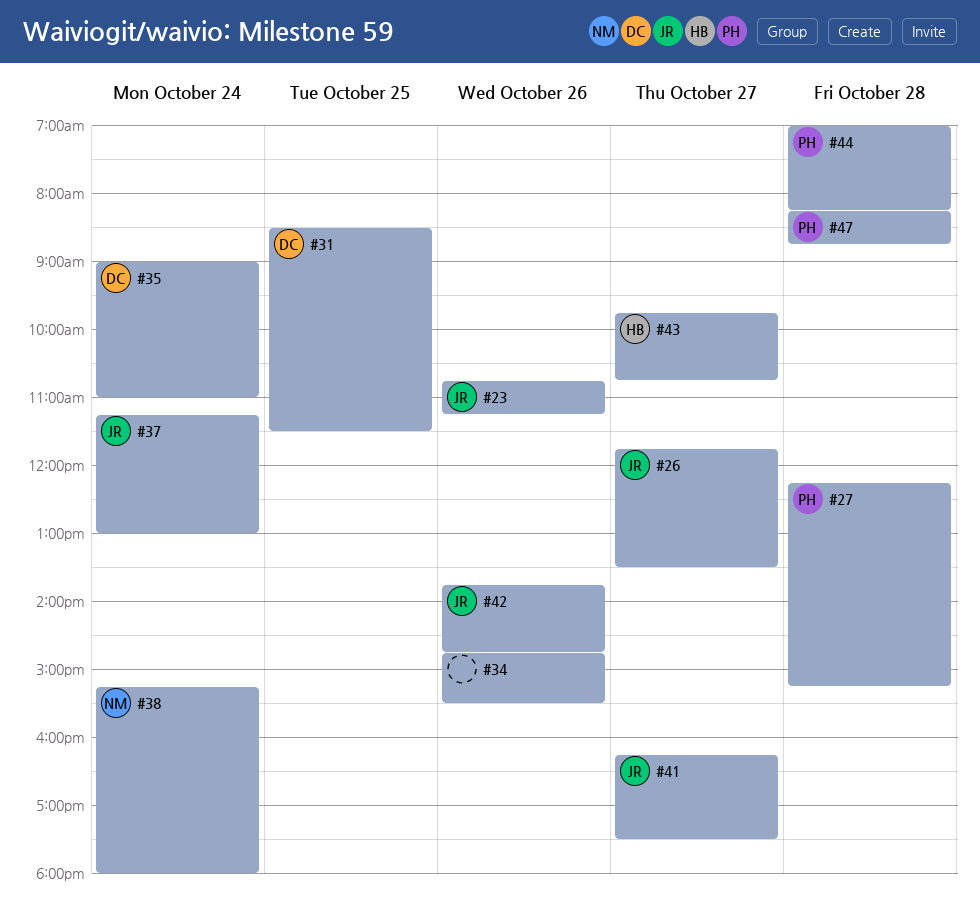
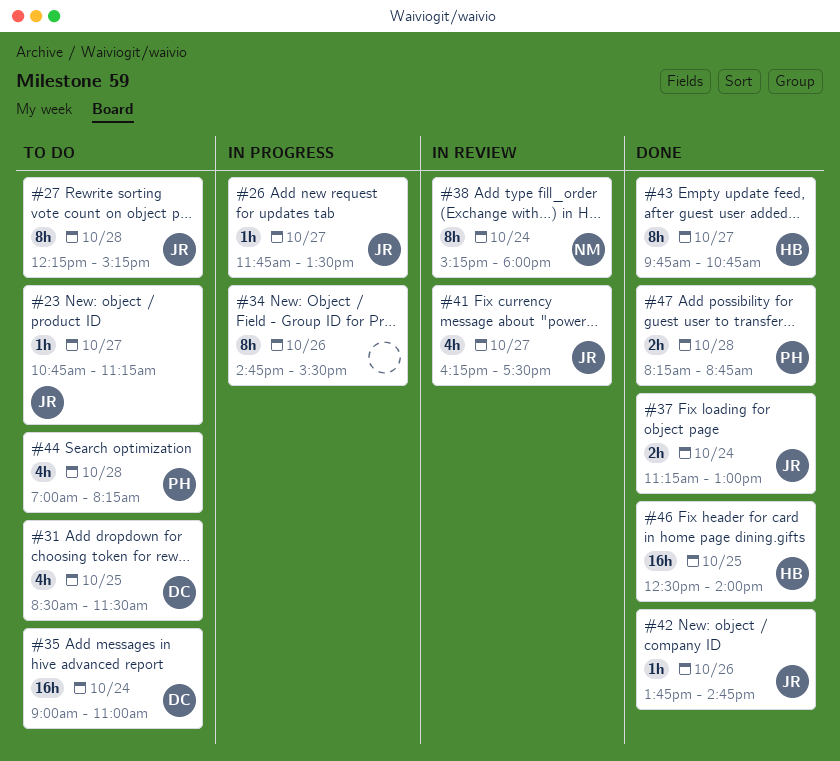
#23, day: Oct 26 -> Oct 27
#27, owner: PH -> JR
#46: none -> present

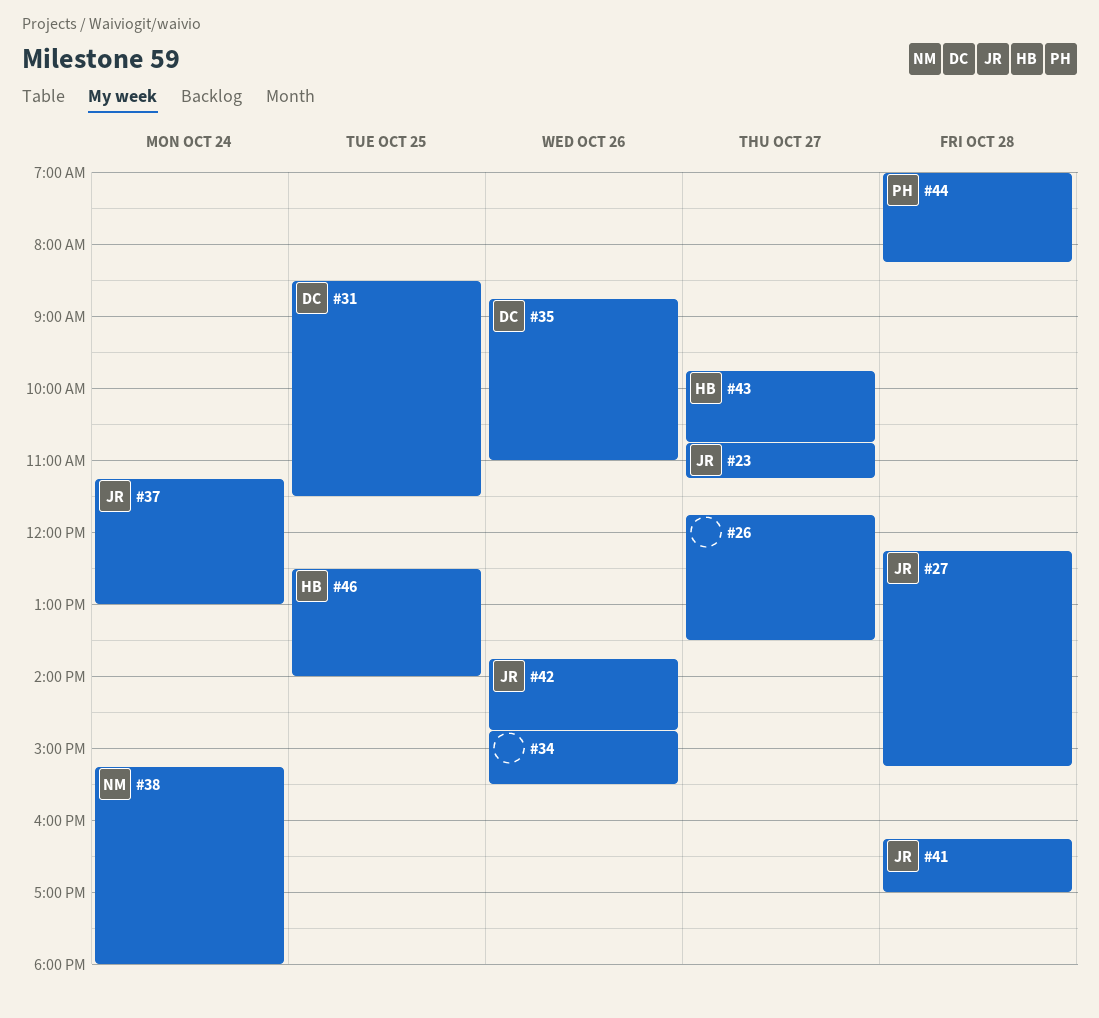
#26, owner: JR -> none
#35, day: Oct 24 -> Oct 26
#35, begins: 09:00 -> 08:45
#41, day: Oct 27 -> Oct 28
#41, ends: 17:30 -> 17:00
#47: present -> none

